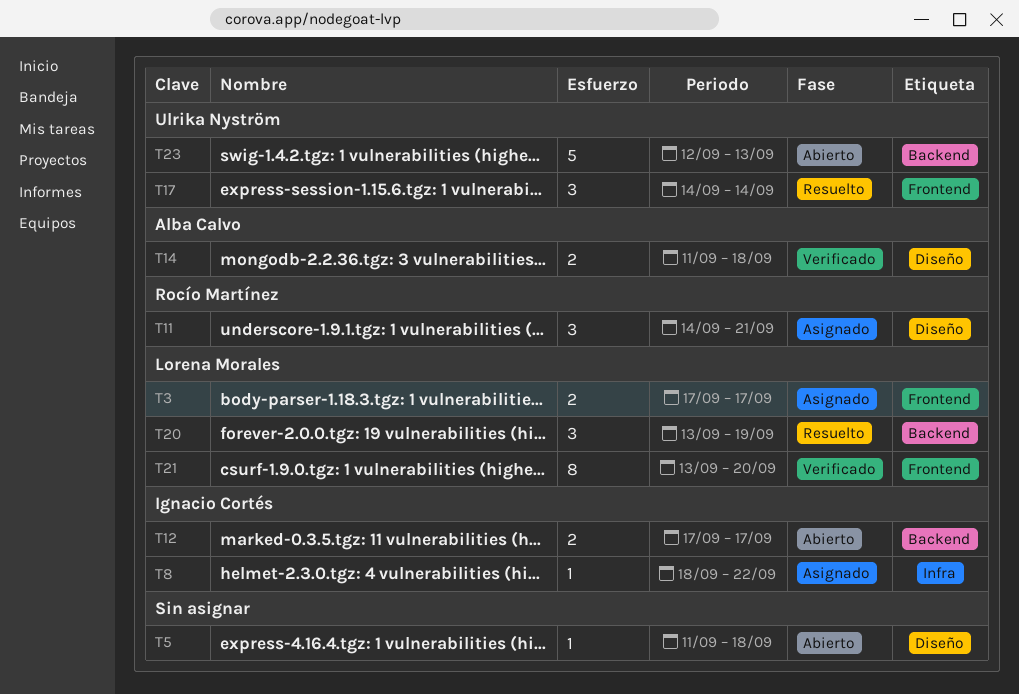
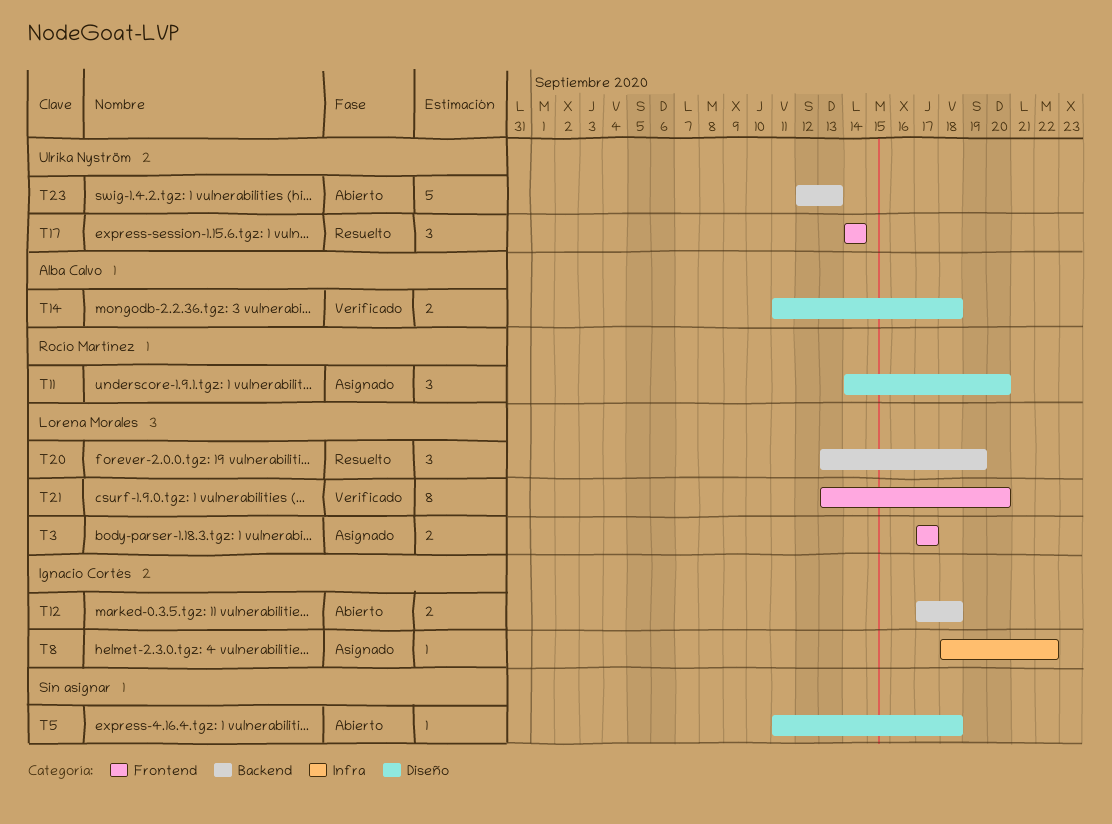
T11, due: Sep 21 -> Sep 20
T12, due: Sep 17 -> Sep 18

